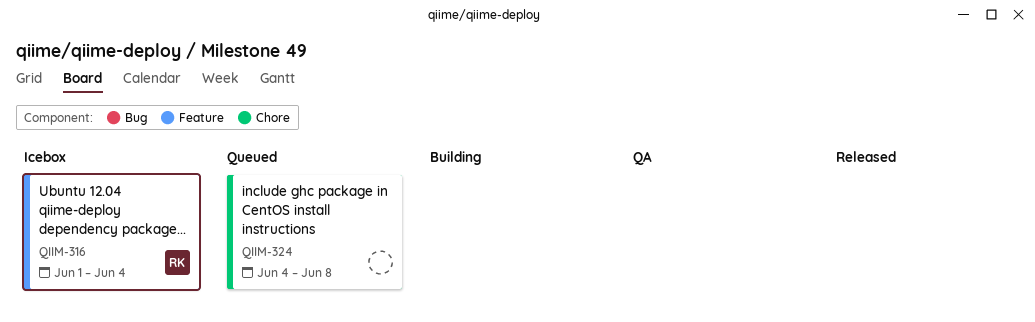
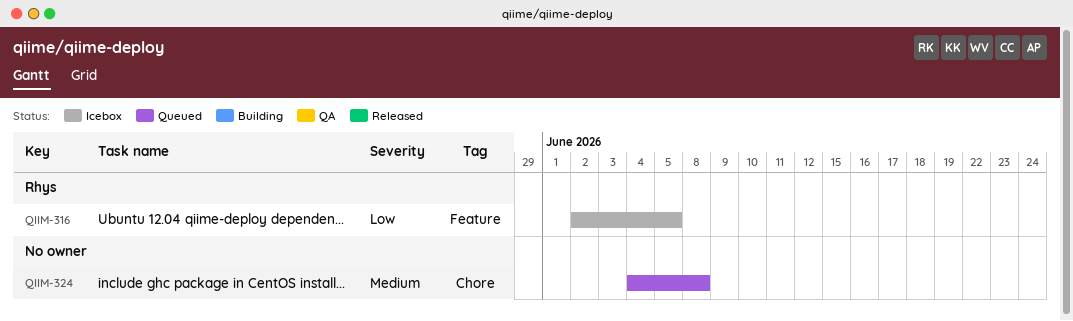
QIIM-316, start: Jun 1 -> Jun 2
QIIM-316, due: Jun 4 -> Jun 5

